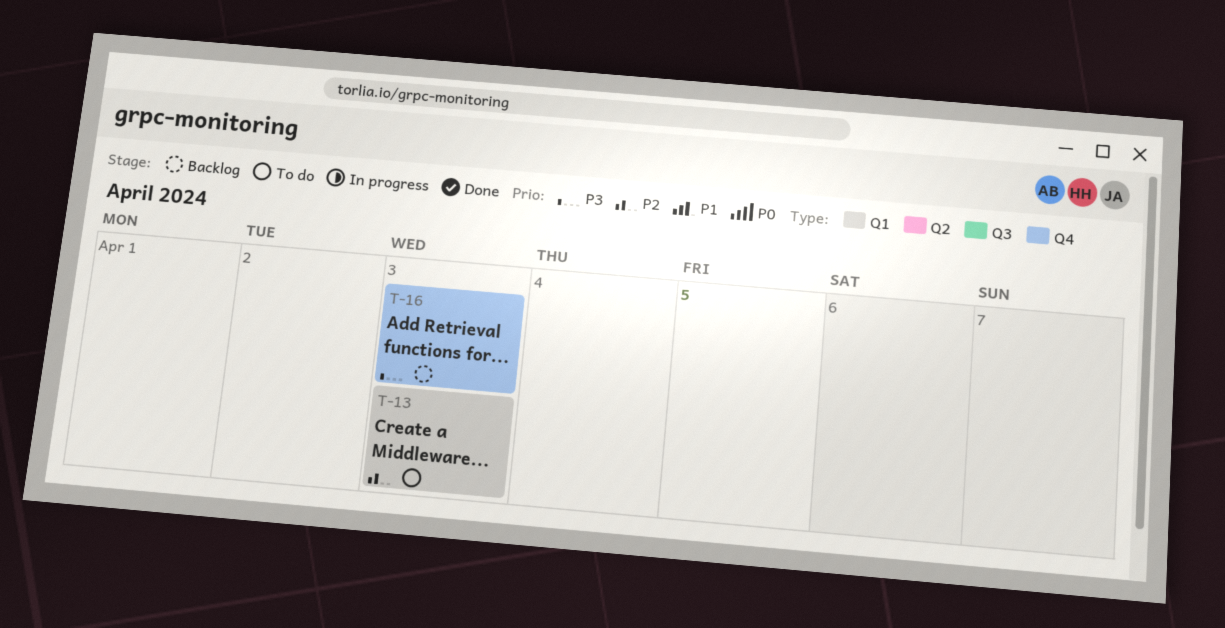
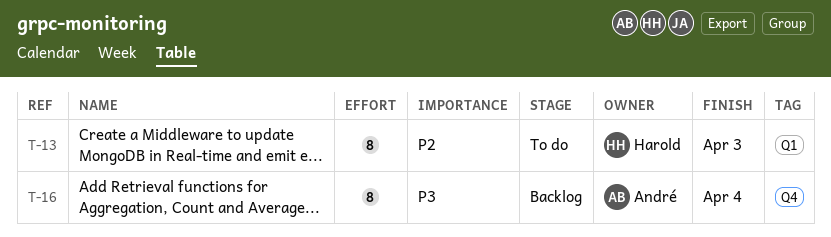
T-16, due: Apr 3 -> Apr 4

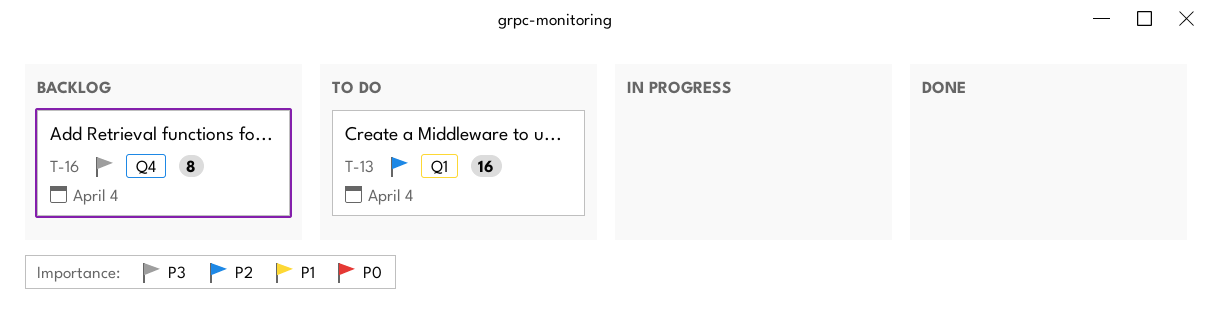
T-13, estimate: 8 -> 16
T-13, due: Apr 3 -> Apr 4

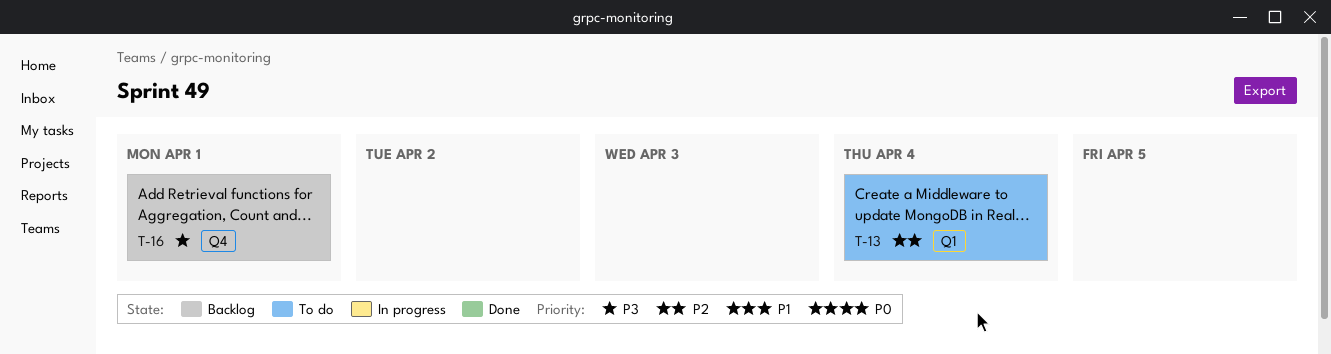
T-16, due: Apr 4 -> Apr 1

